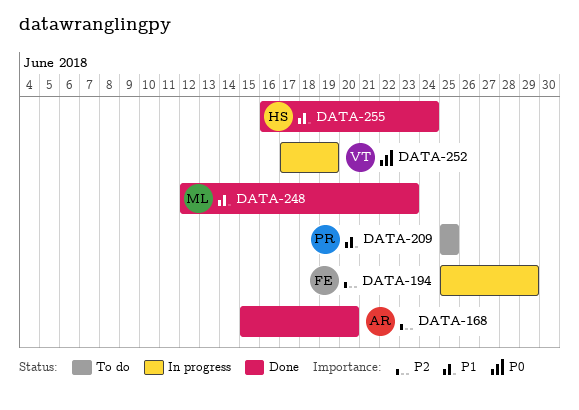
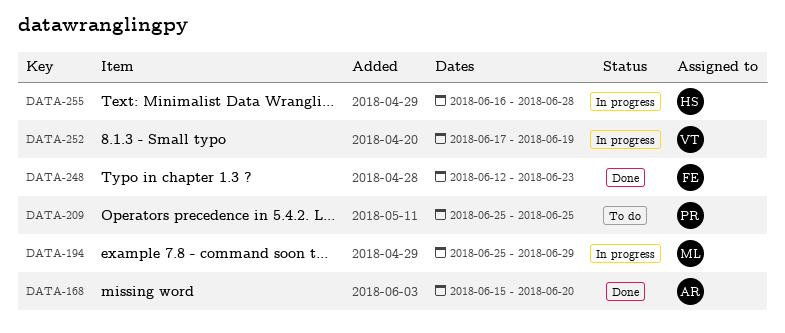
DATA-194, owner: FE -> ML
DATA-248, owner: ML -> FE
DATA-255, status: Done -> In progress
DATA-255, due: Jun 24 -> Jun 28

